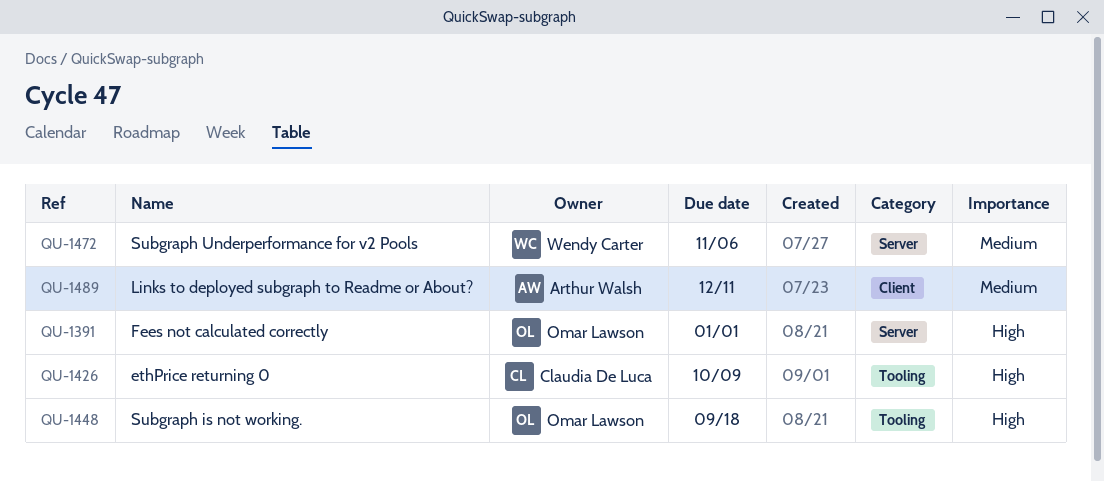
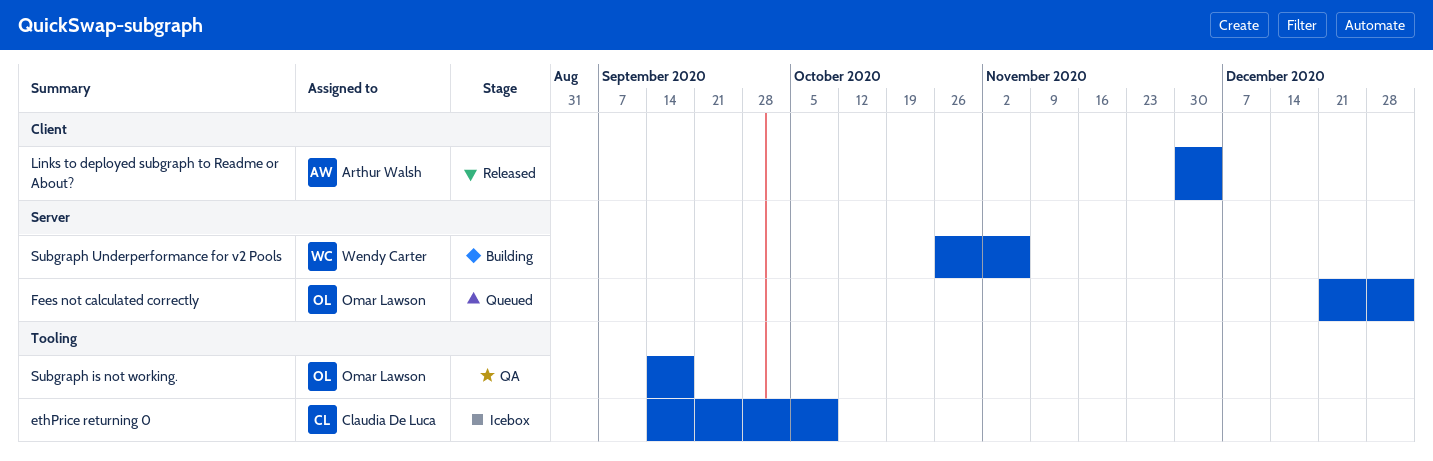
Links to deployed subgraph to Readme or About?, due: Dec 11 -> Dec 4

